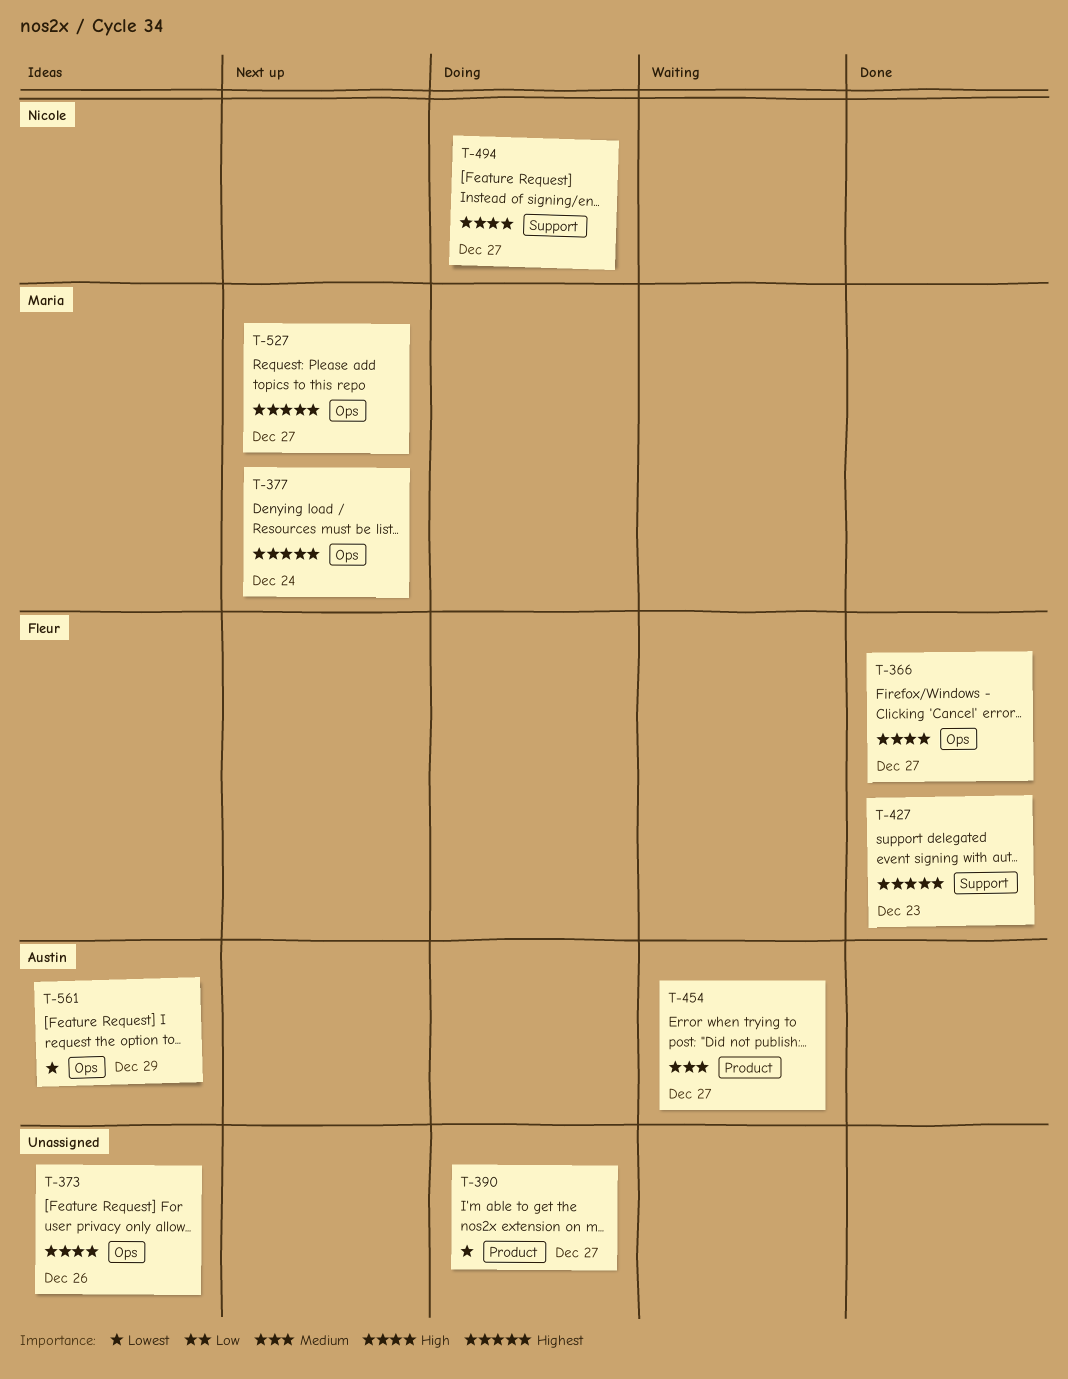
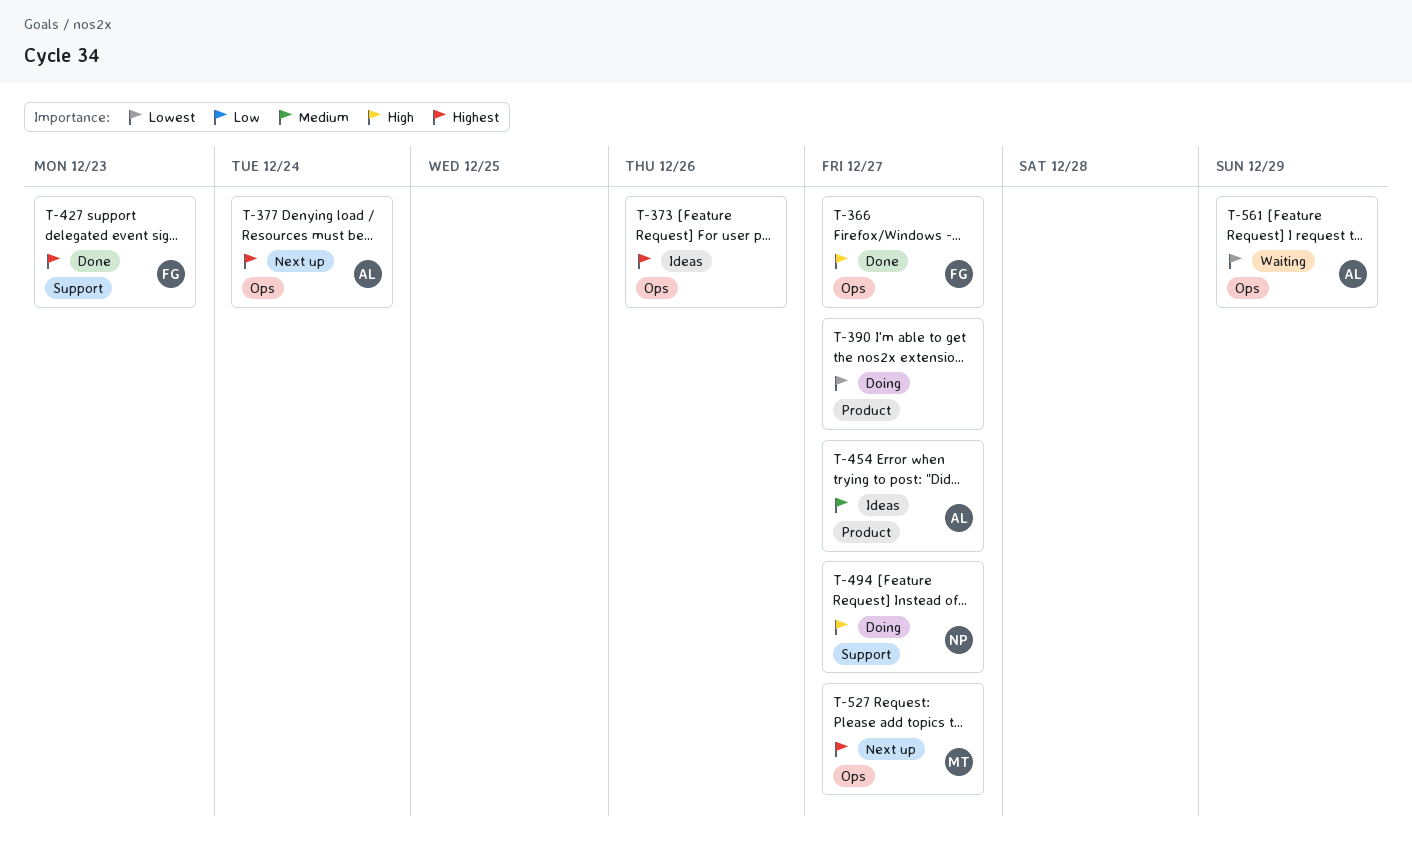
T-373, priority: High -> Highest
T-377, owner: Maria -> Austin
T-454, status: Waiting -> Ideas
T-561, status: Ideas -> Waiting

